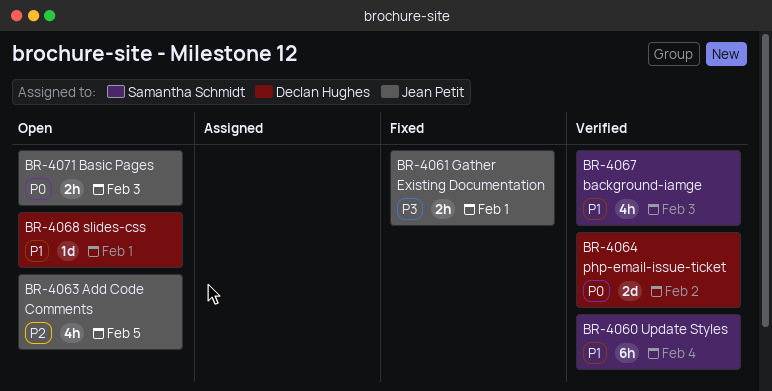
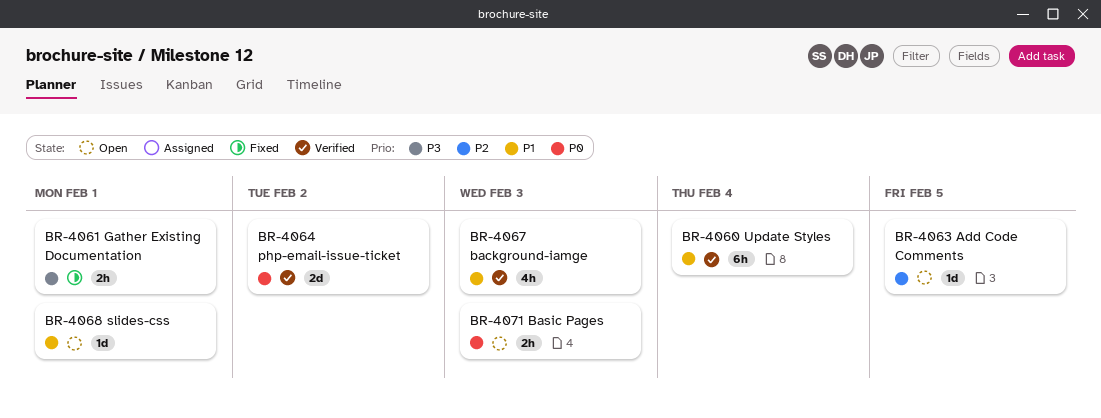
BR-4063, estimate: 4h -> 1d

